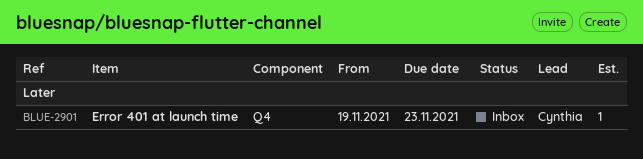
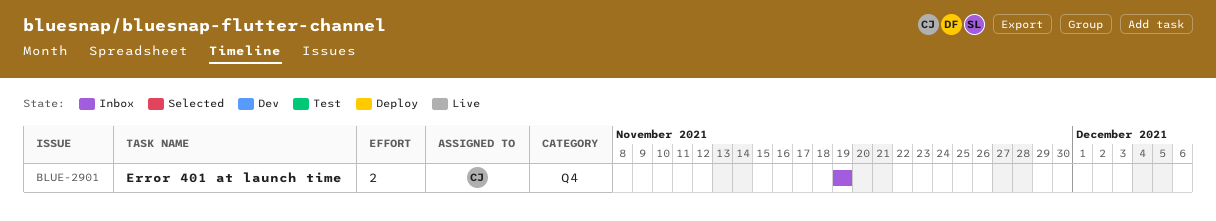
BLUE-2901, estimate: 1 -> 2
BLUE-2901, due: Nov 23 -> Nov 19

